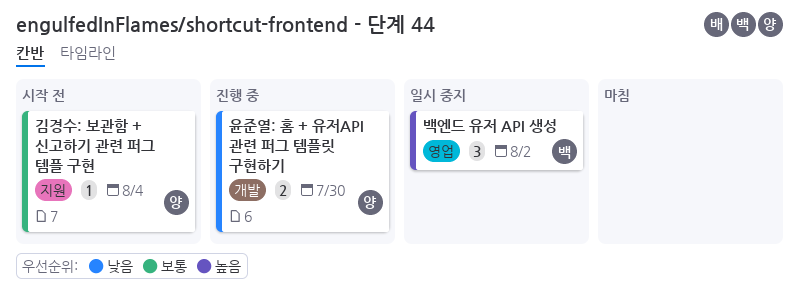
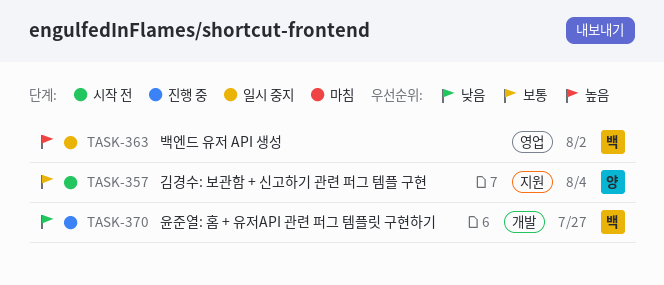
윤준열: 홈 + 유저API 관련 퍼그 템플릿 구현하기, owner: 양 -> 백
윤준열: 홈 + 유저API 관련 퍼그 템플릿 구현하기, due: Jul 30 -> Jul 27

